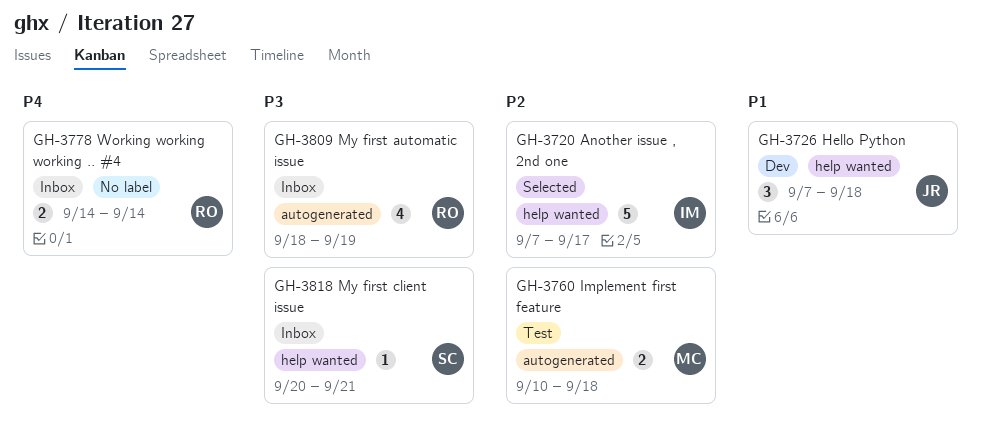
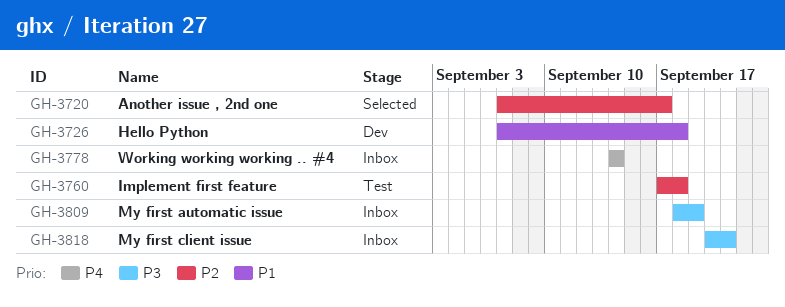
GH-3760, start: Sep 10 -> Sep 17

